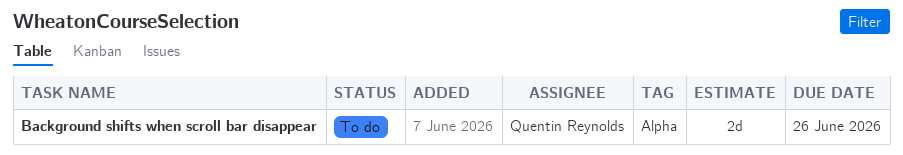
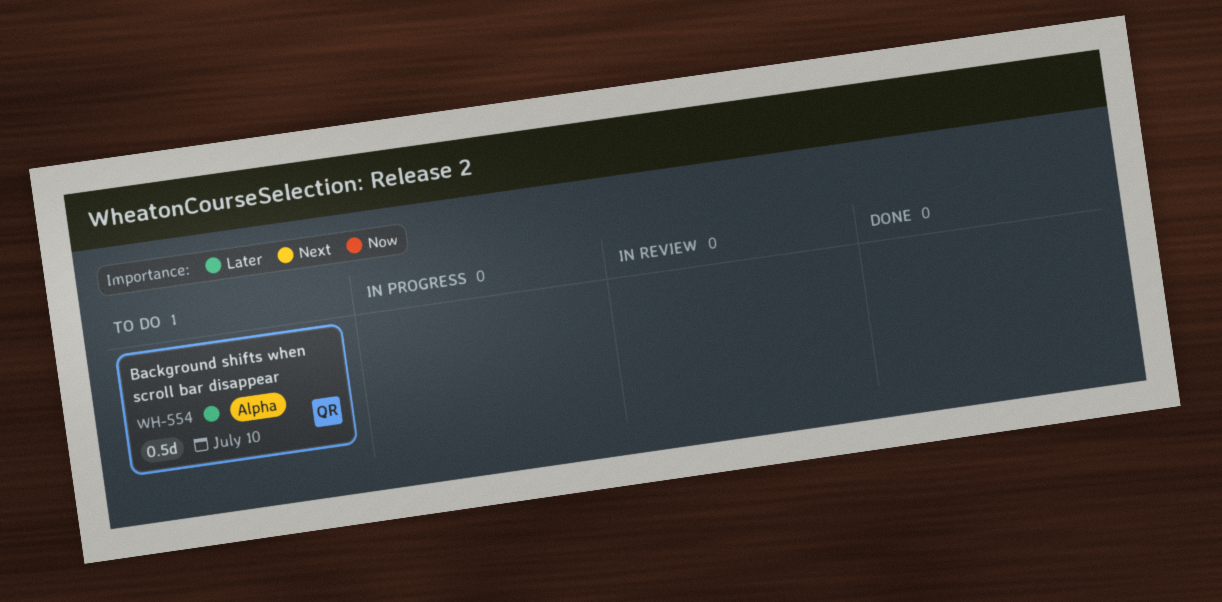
Background shifts when scroll bar disappear, estimate: 2d -> 0.5d
Background shifts when scroll bar disappear, due: Jun 26 -> Jul 10

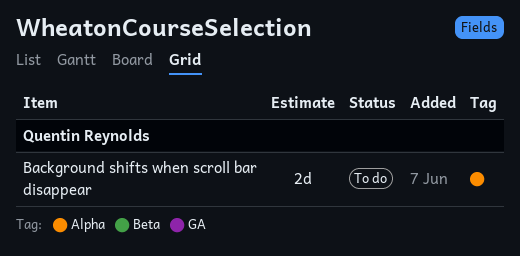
Background shifts when scroll bar disappear, estimate: 0.5d -> 2d

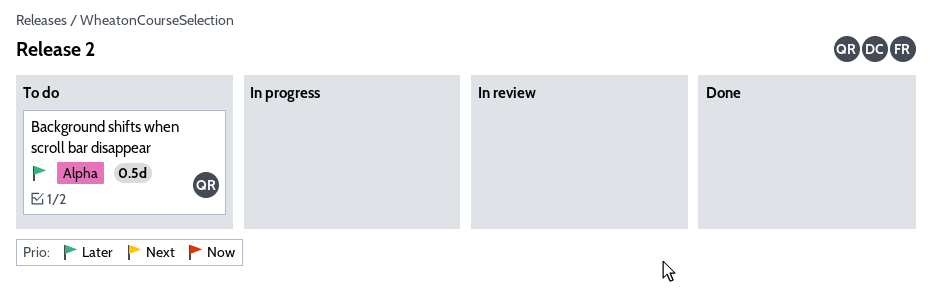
Background shifts when scroll bar disappear, estimate: 2d -> 0.5d

